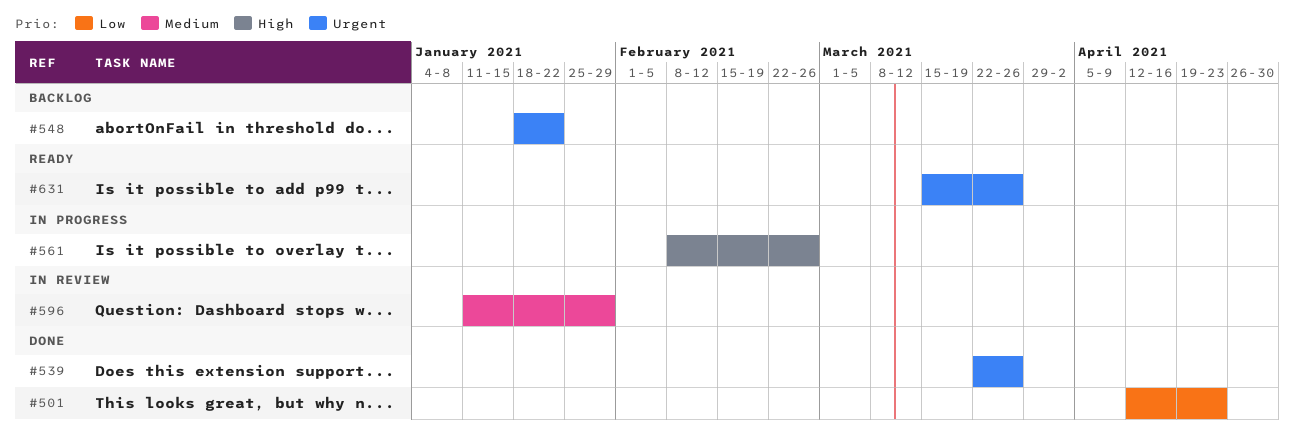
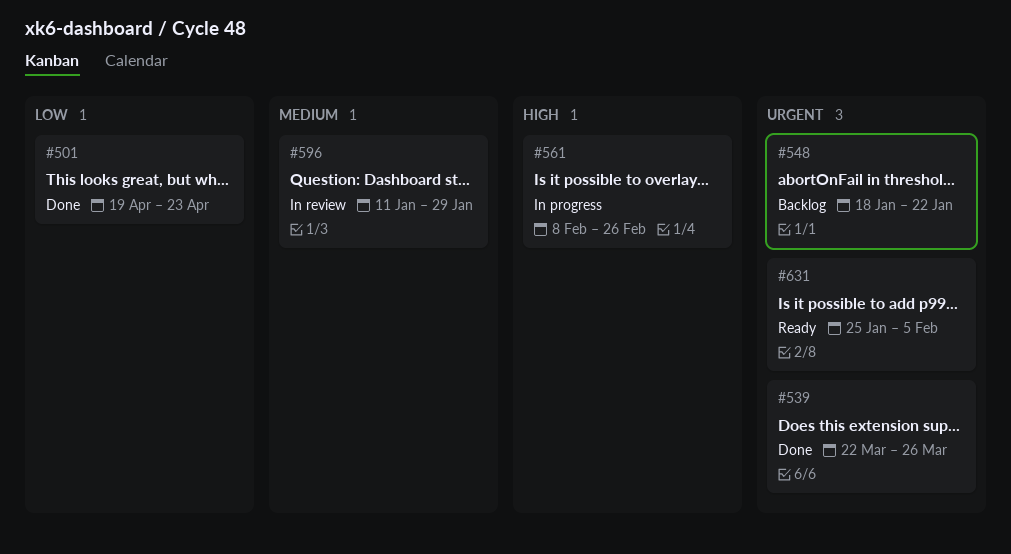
#501, start: Apr 12 -> Apr 19
#631, start: Mar 15 -> Jan 25
#631, due: Mar 26 -> Feb 5

